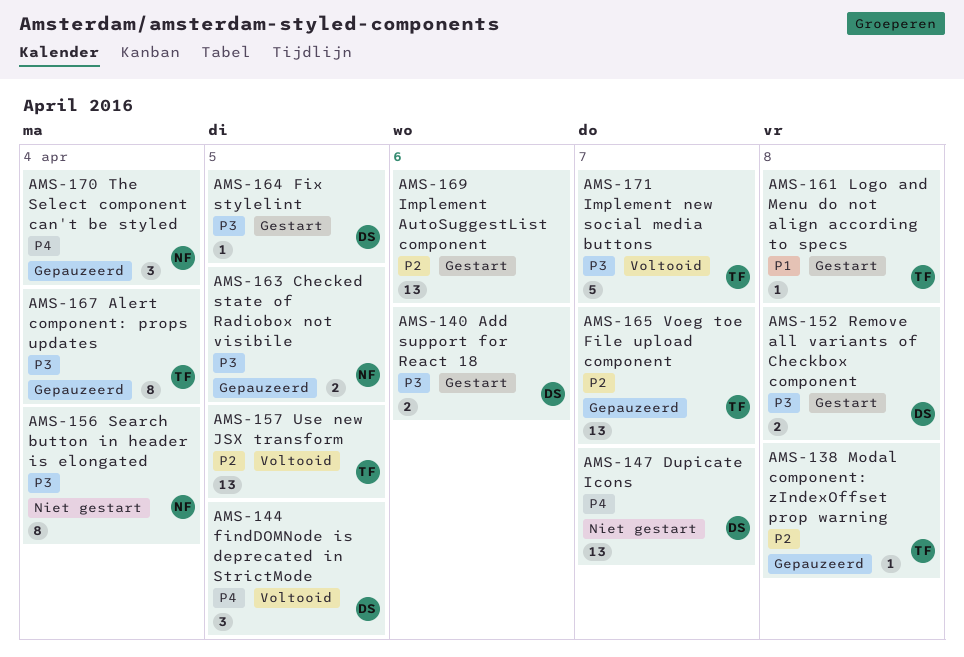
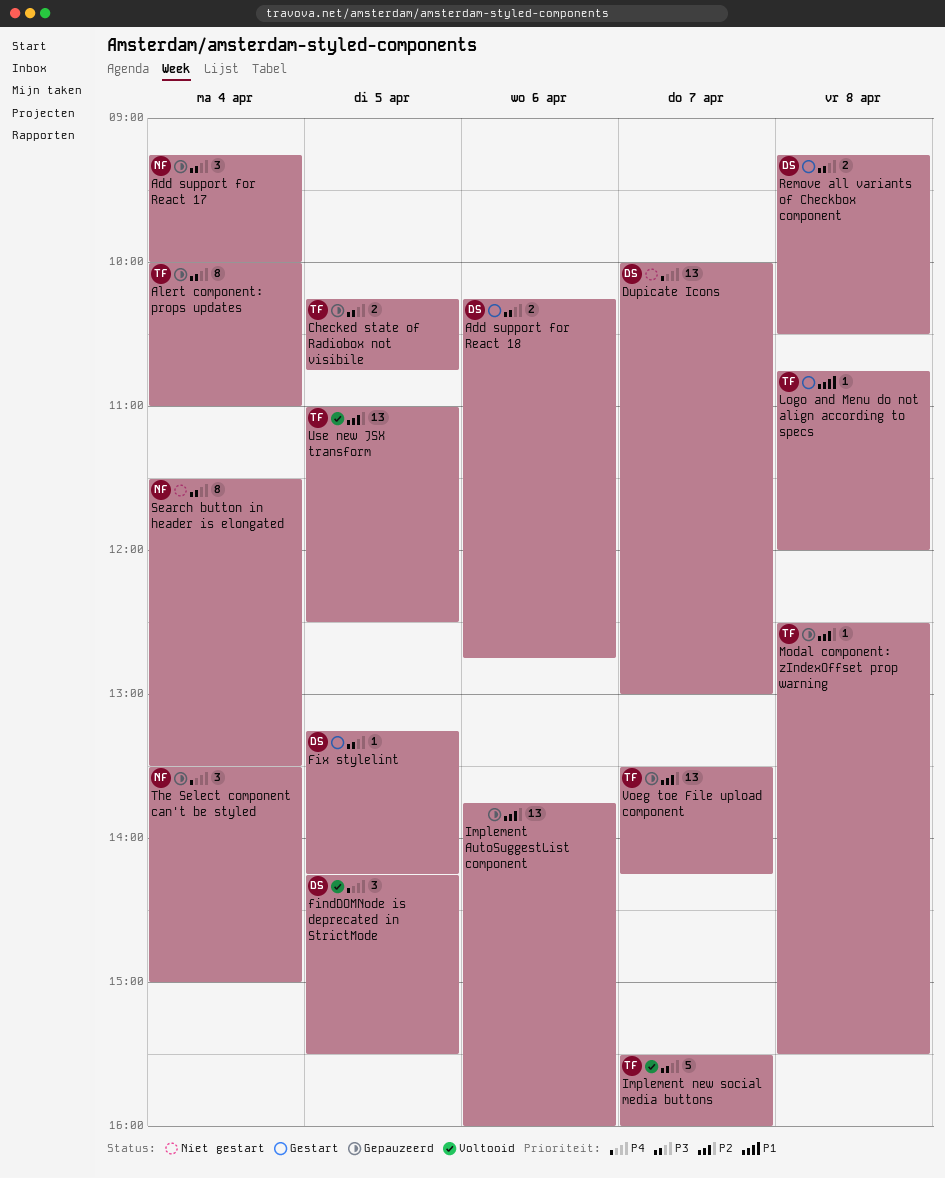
Add support for React 17: none -> present
Checked state of Radiobox not visibile, owner: NF -> TF
Implement AutoSuggestList component, status: Gestart -> Gepauzeerd

